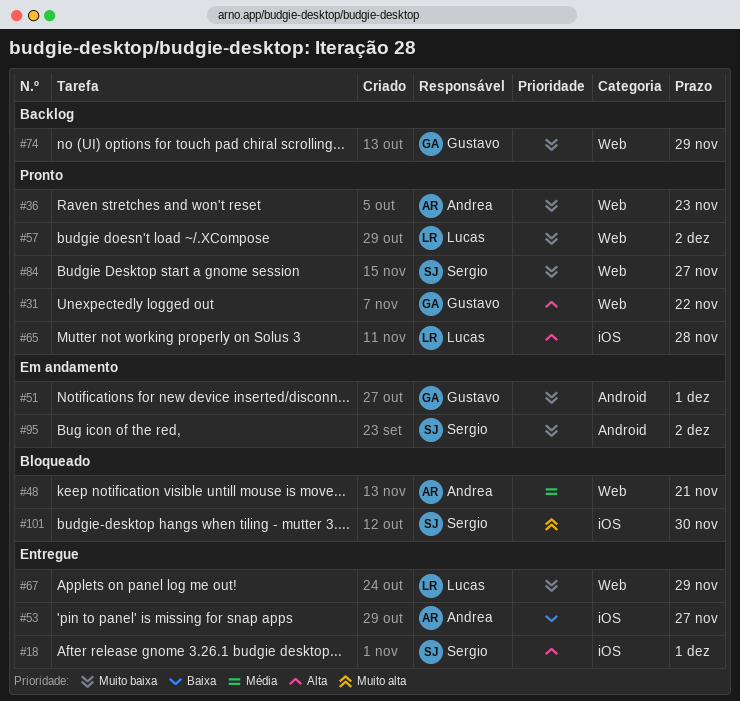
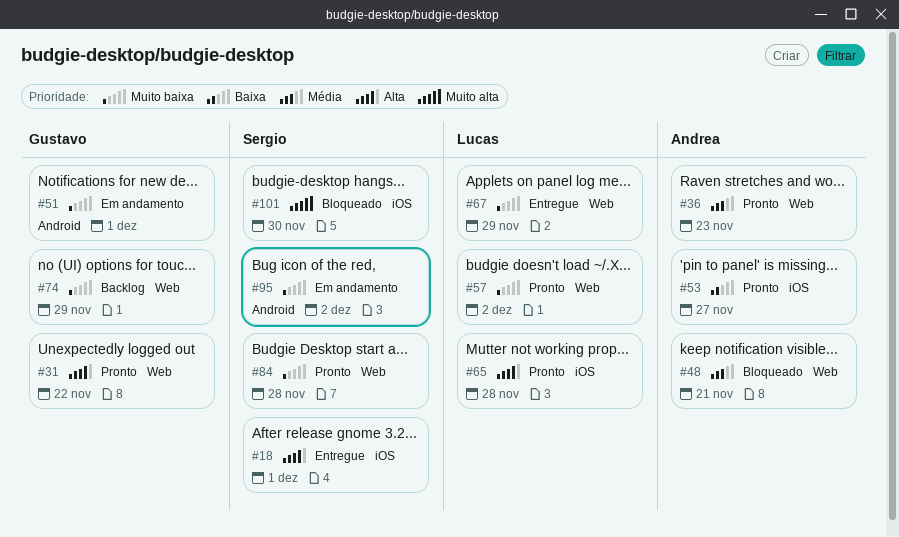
#36, priority: Muito baixa -> Média
#53, status: Entregue -> Pronto
#84, due: Nov 27 -> Nov 28

